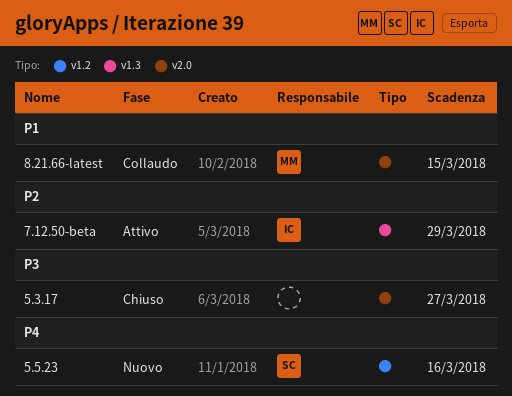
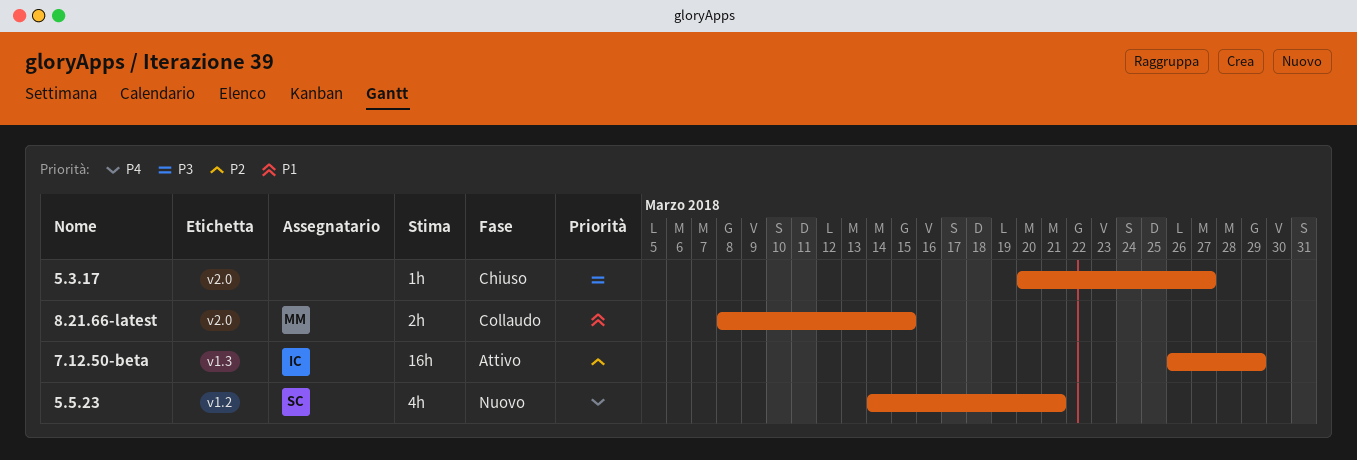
5.5.23, due: Mar 16 -> Mar 21

